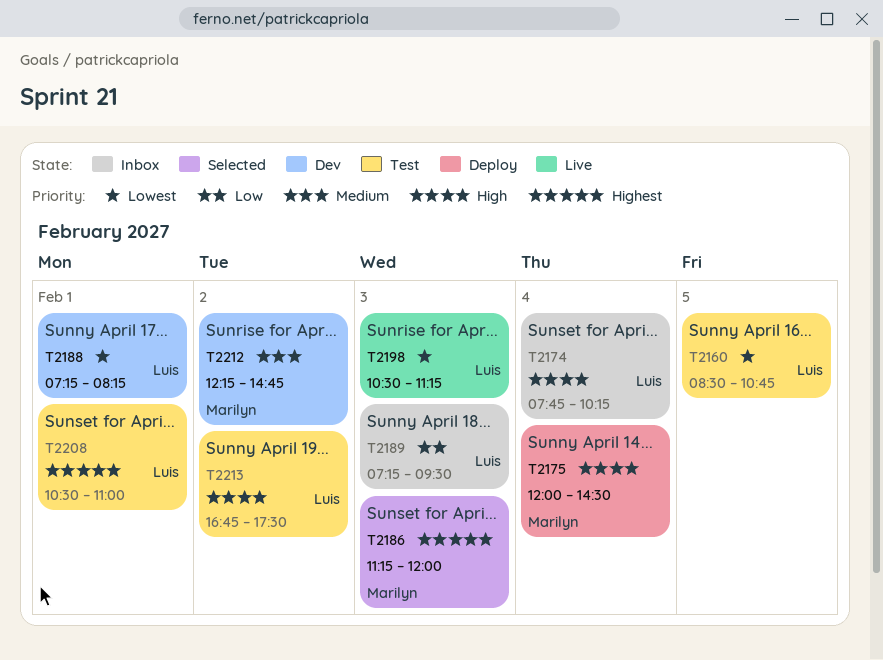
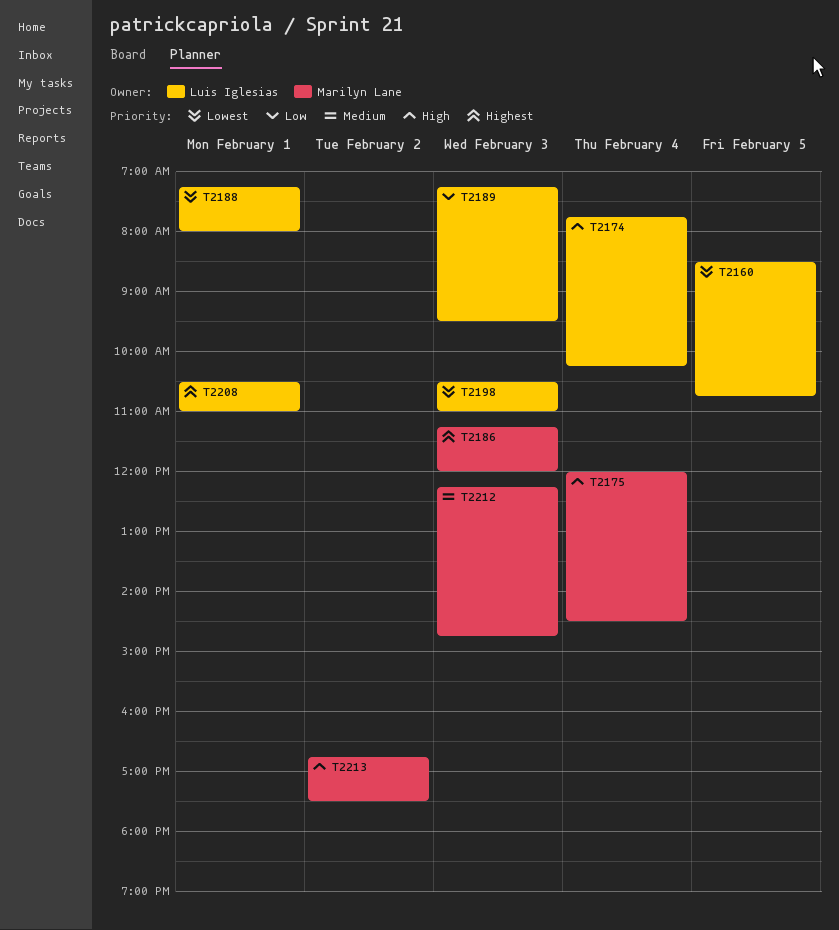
T2188, ends: 08:15 -> 08:00
T2198, ends: 11:15 -> 11:00
T2212, day: Feb 2 -> Feb 3
T2213, owner: Luis Iglesias -> Marilyn Lane

